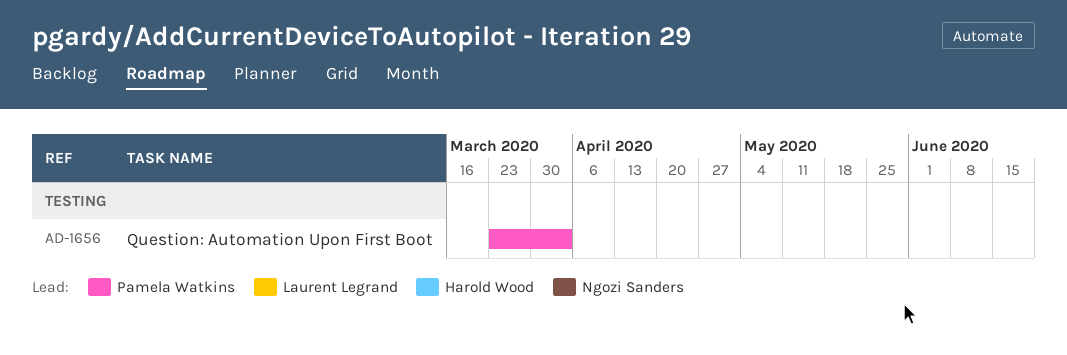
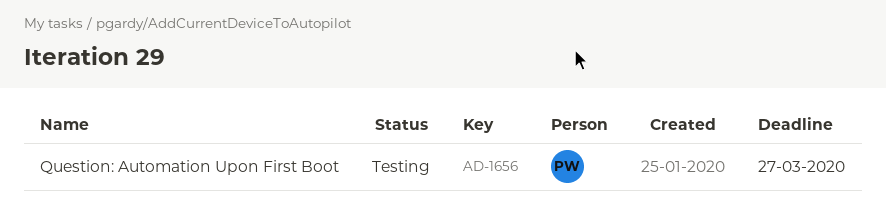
AD-1656, due: Apr 3 -> Mar 27

